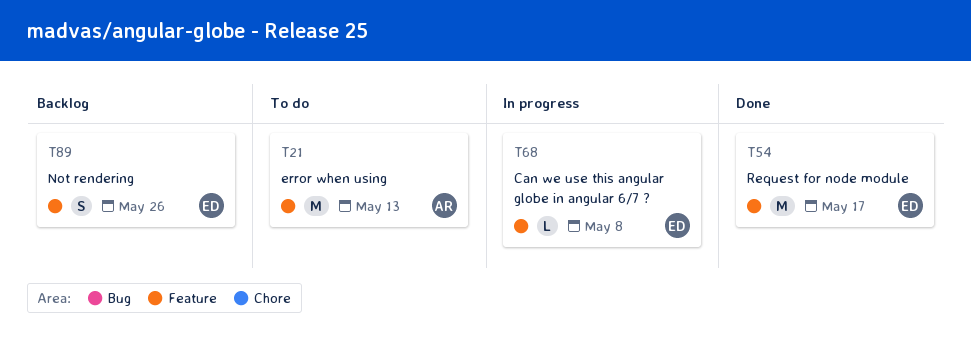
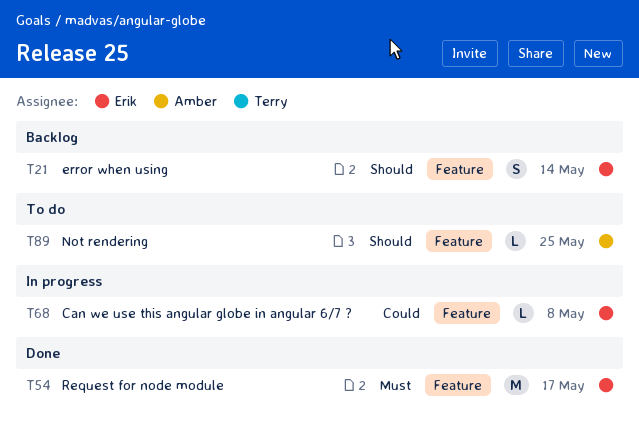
T21, status: To do -> Backlog
T21, owner: Amber -> Erik
T21, estimate: M -> S
T21, due: May 13 -> May 14
T89, status: Backlog -> To do
T89, owner: Erik -> Amber
T89, estimate: S -> L
T89, due: May 26 -> May 25

